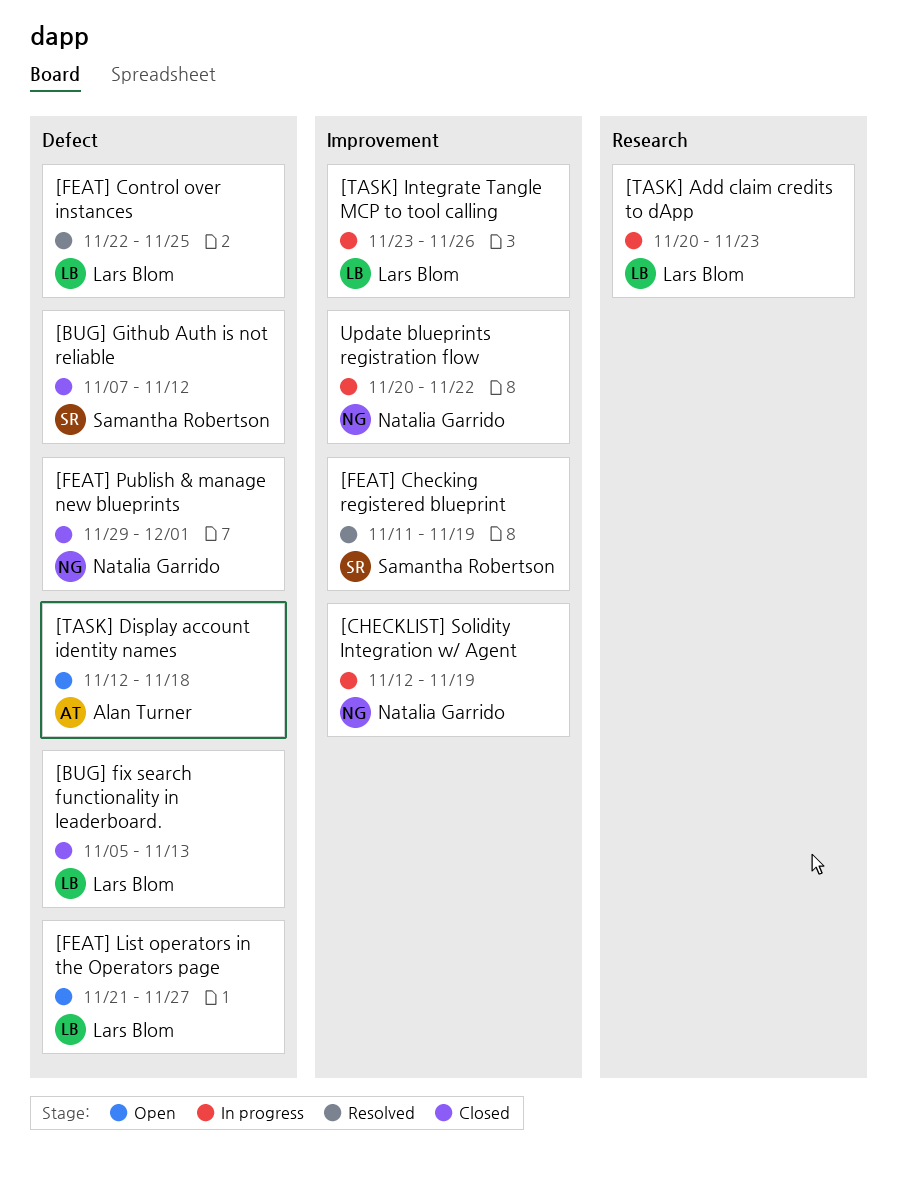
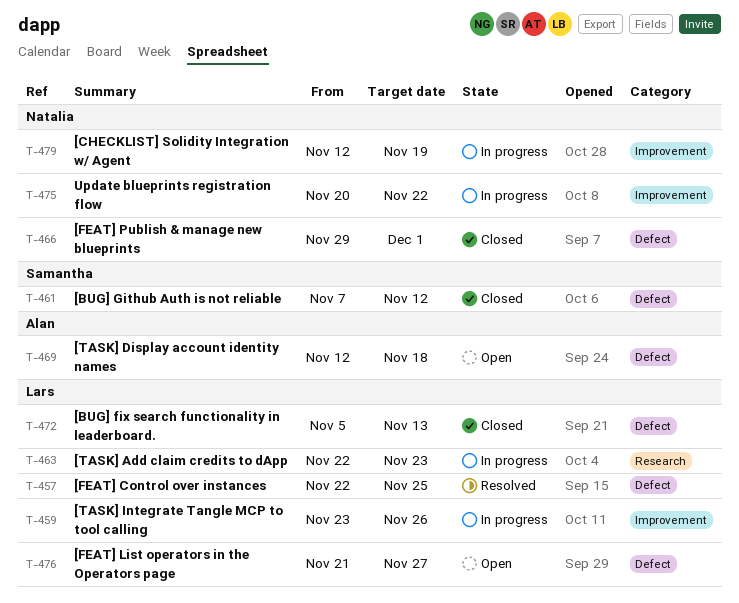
[FEAT] Checking registered blueprint: present -> none
[TASK] Add claim credits to dApp, start: Nov 20 -> Nov 22

